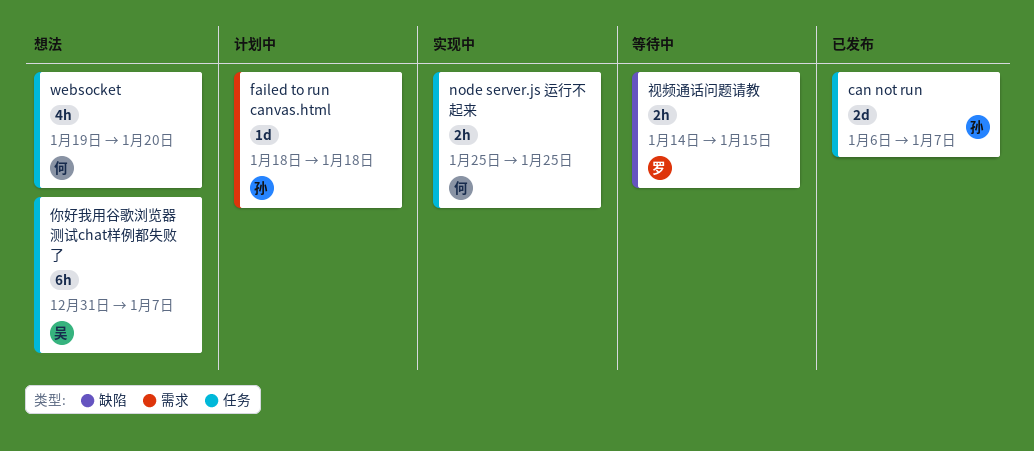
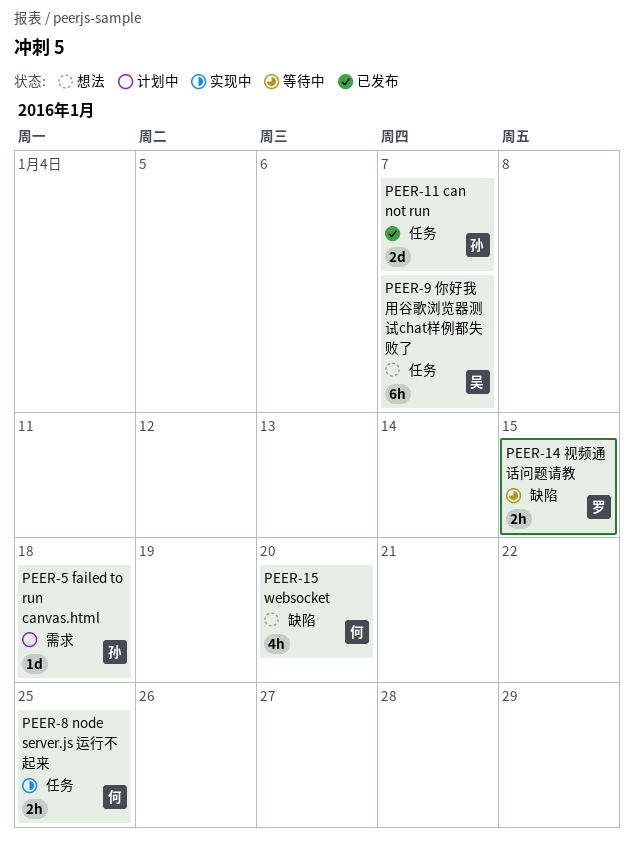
websocket, label: 任务 -> 缺陷

